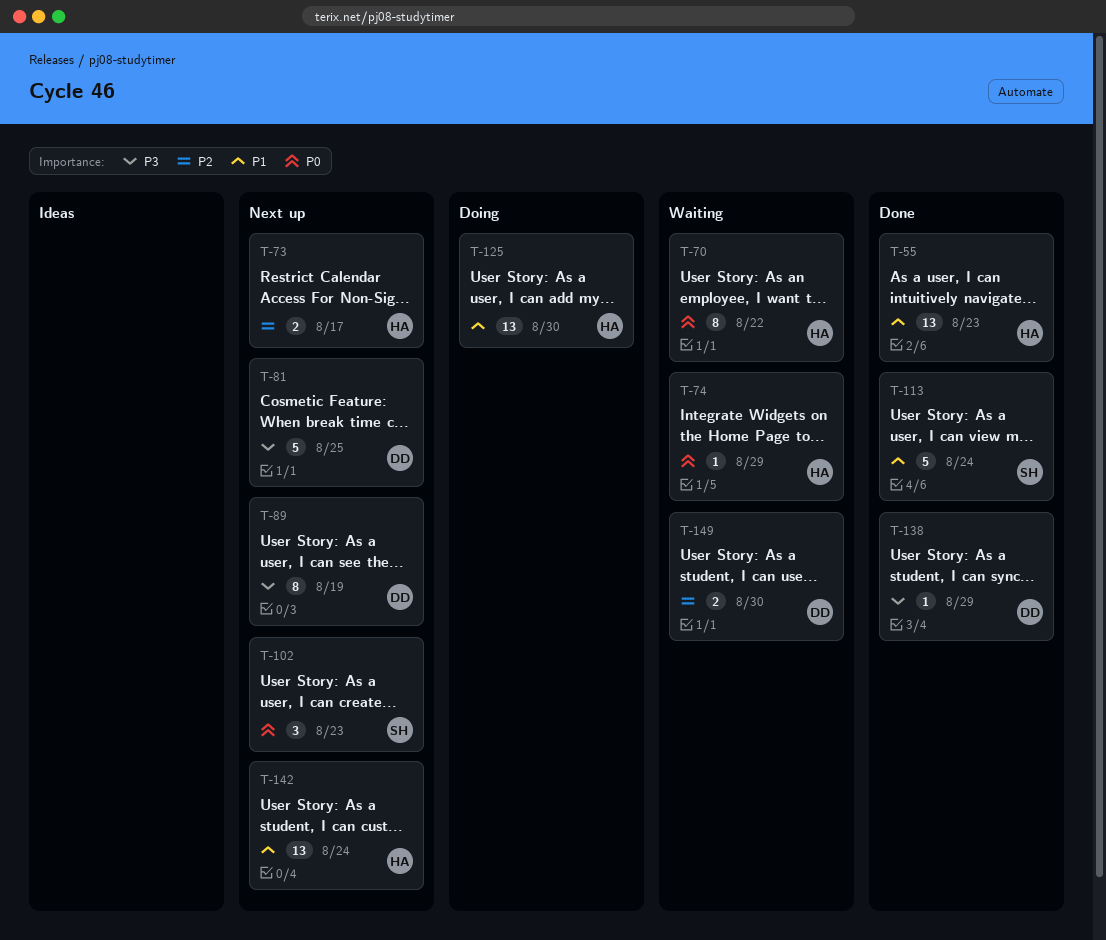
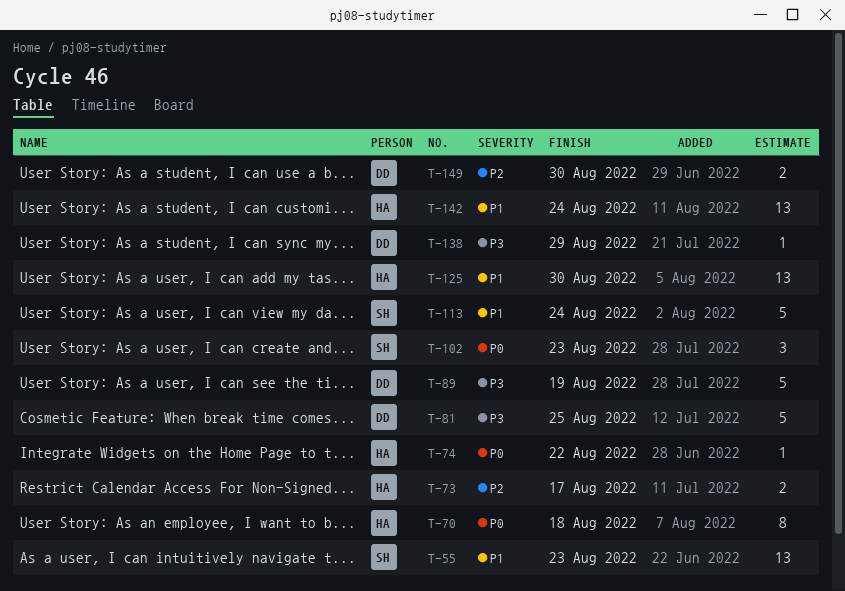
T-55, owner: HA -> SH
T-70, due: Aug 22 -> Aug 18
T-74, due: Aug 29 -> Aug 22
T-89, estimate: 8 -> 5

